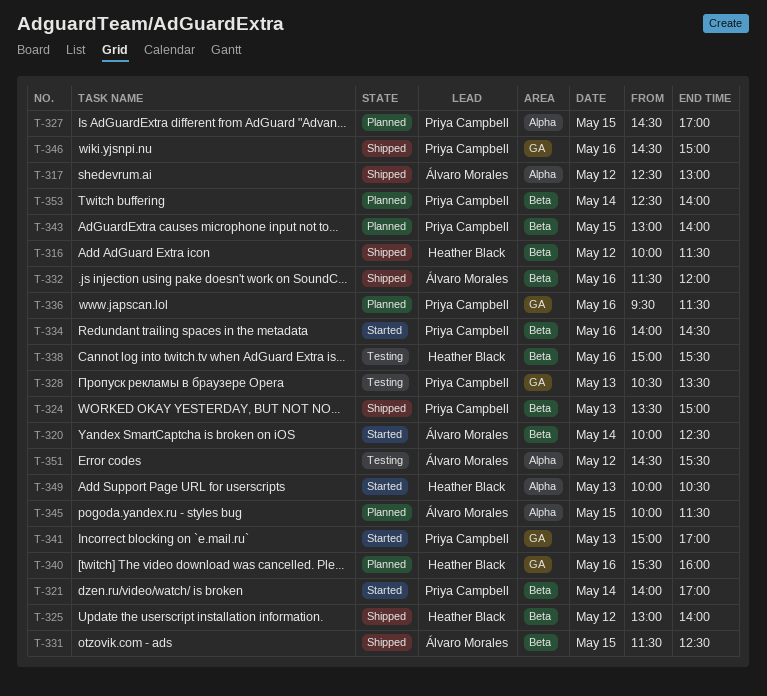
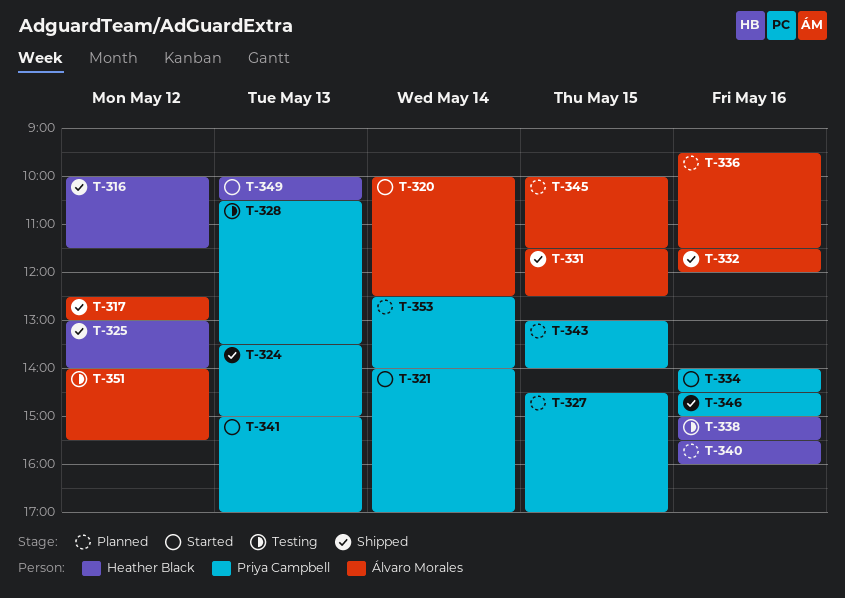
T-336, owner: Priya Campbell -> Álvaro Morales
T-351, begins: 14:30 -> 14:00

